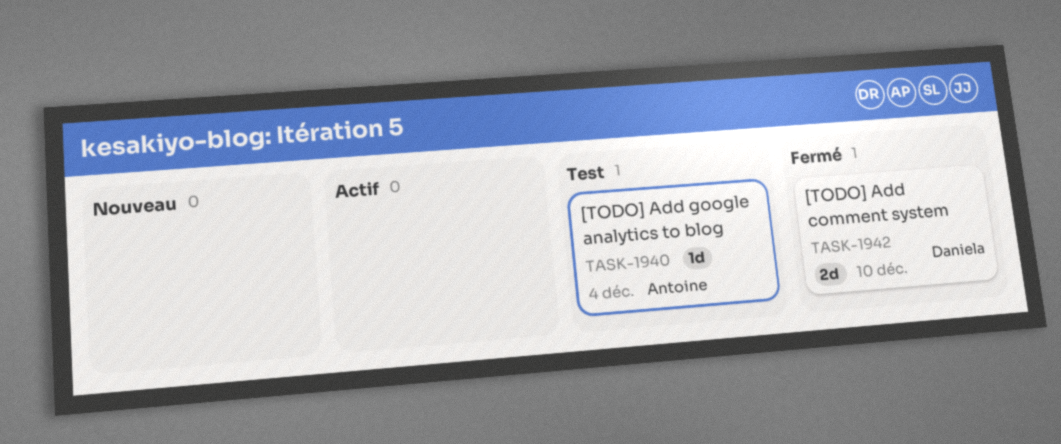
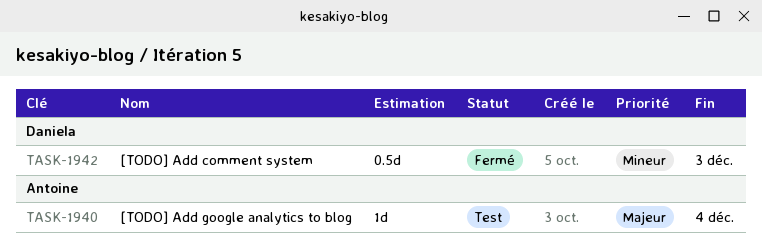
TASK-1942, estimate: 2d -> 0.5d
TASK-1942, due: Dec 10 -> Dec 3

